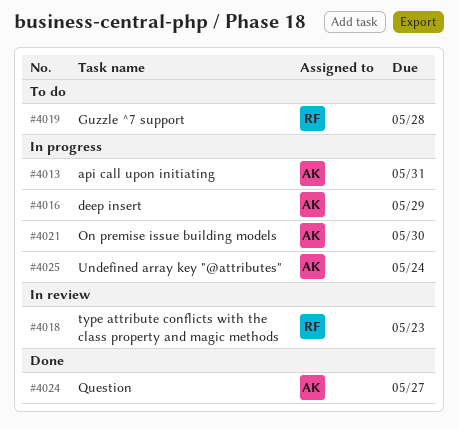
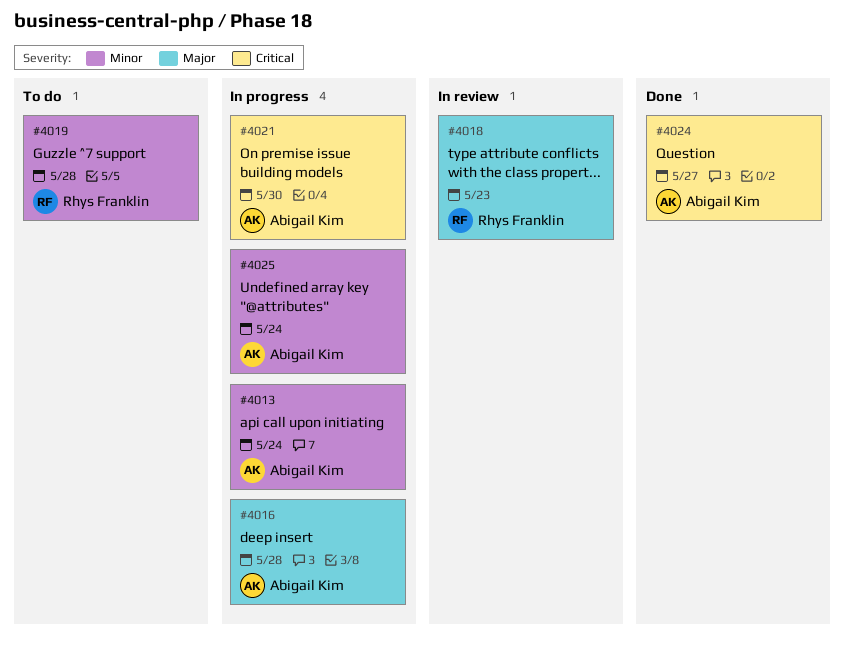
#4013, due: May 31 -> May 24
#4016, due: May 29 -> May 28

